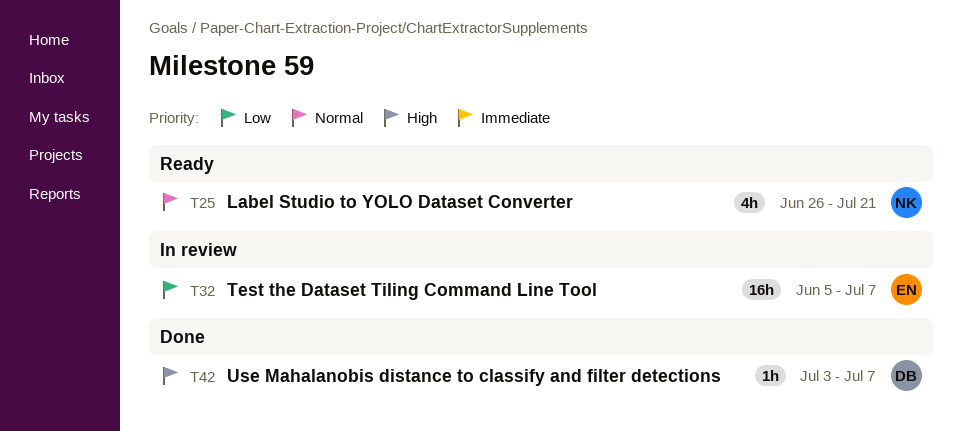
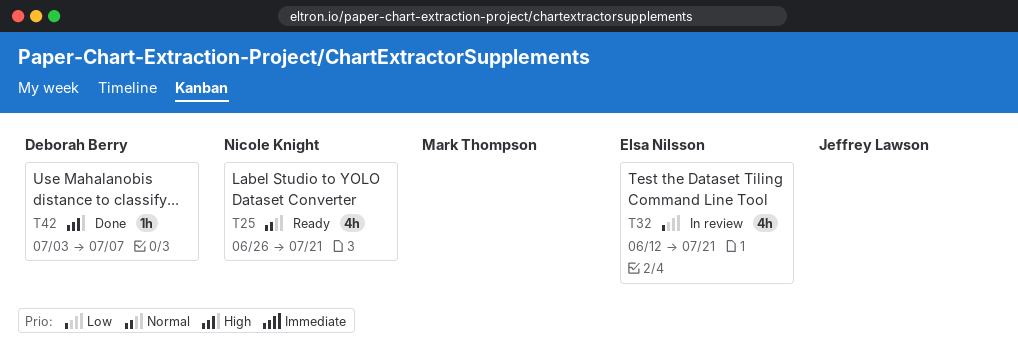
T32, estimate: 16h -> 4h
T32, start: Jun 5 -> Jun 12
T32, due: Jul 7 -> Jul 21

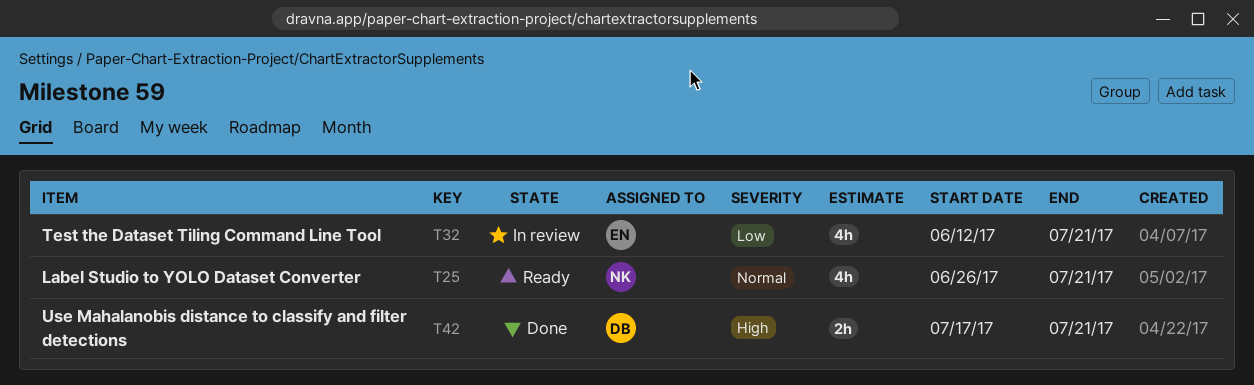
T42, estimate: 1h -> 2h
T42, start: Jul 3 -> Jul 17
T42, due: Jul 7 -> Jul 21

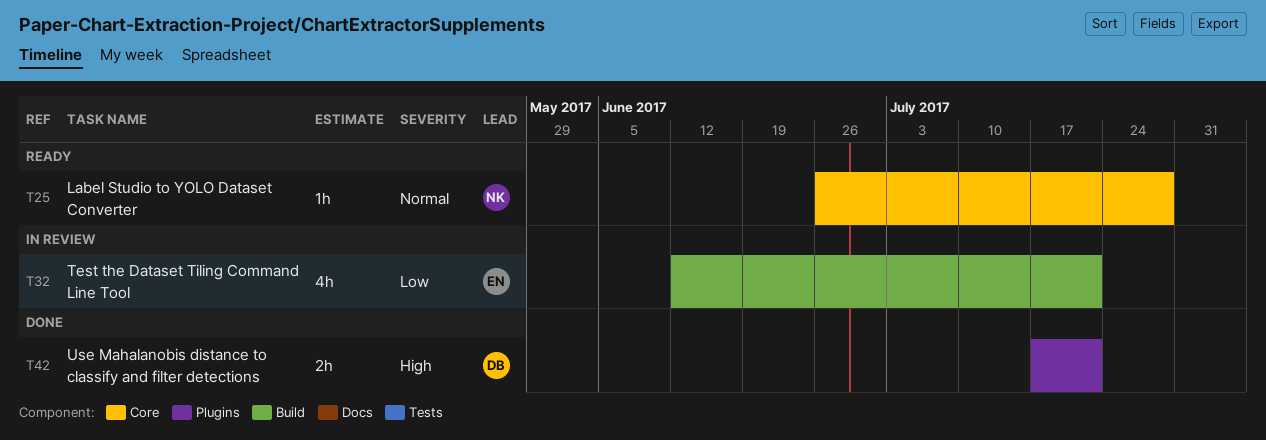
T25, estimate: 4h -> 1h
T25, due: Jul 21 -> Jul 28

